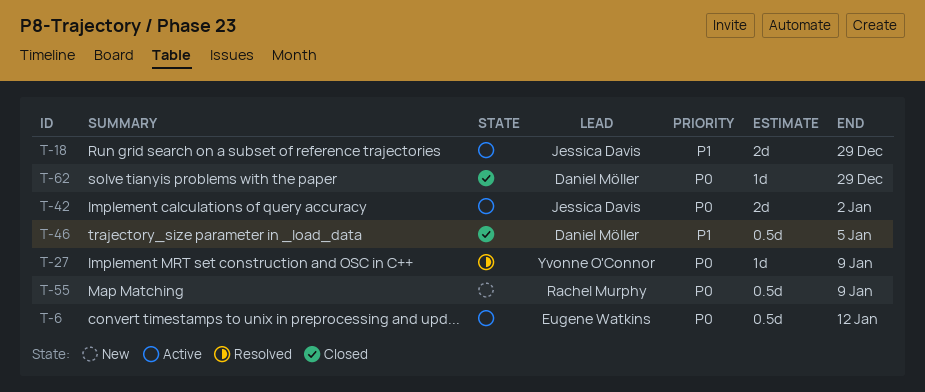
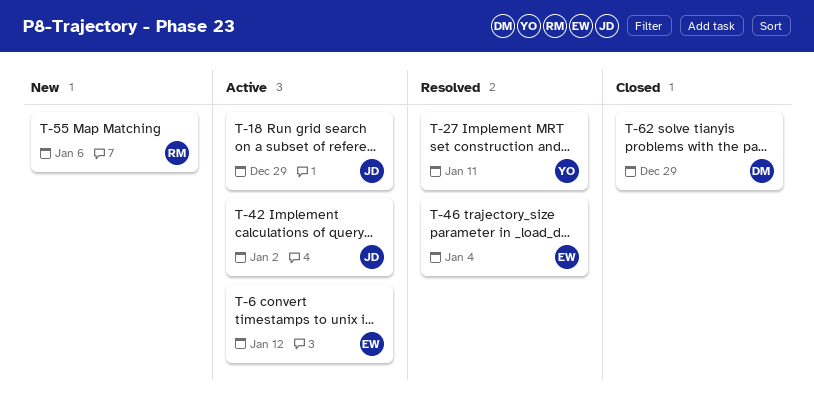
T-27, due: Jan 9 -> Jan 11
T-46, status: Closed -> Resolved
T-46, owner: Daniel Möller -> Eugene Watkins
T-46, due: Jan 5 -> Jan 4
T-55, due: Jan 9 -> Jan 6

